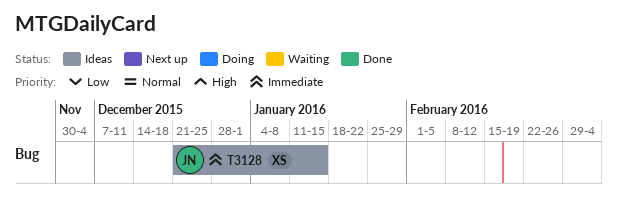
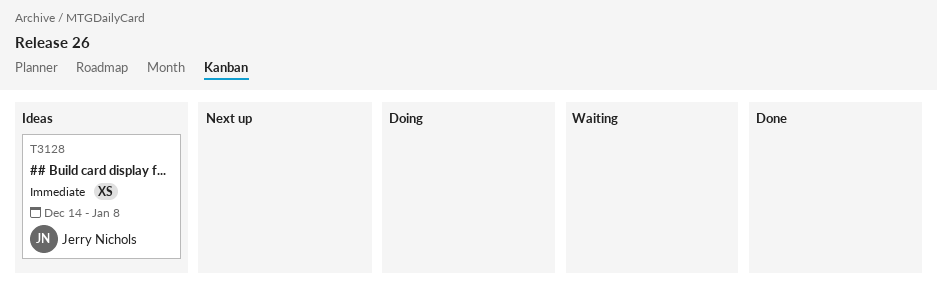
T3128, start: Dec 21 -> Dec 14
T3128, due: Jan 15 -> Jan 8

